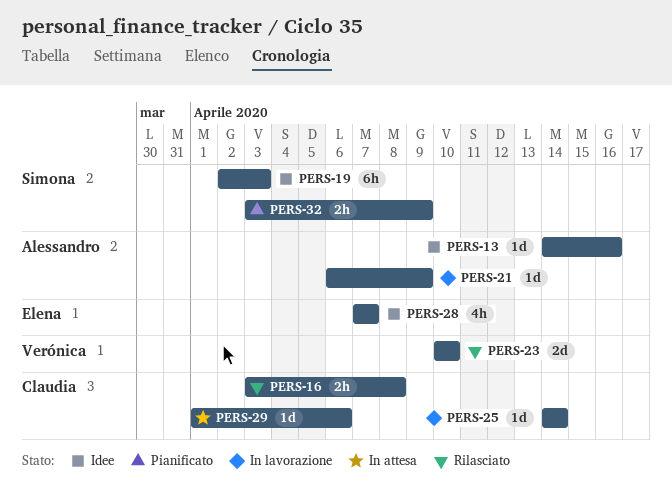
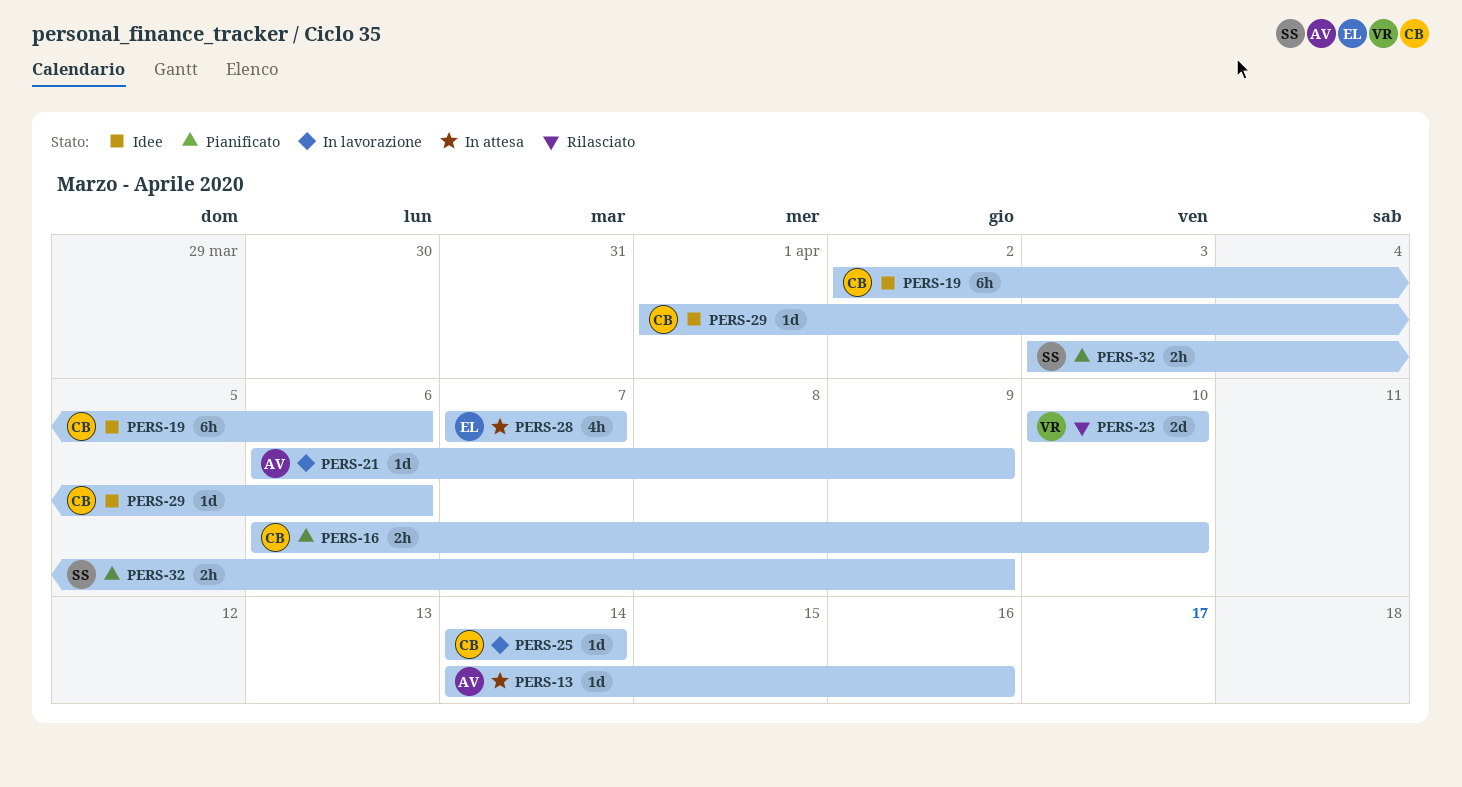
PERS-13, status: Idee -> In attesa
PERS-16, status: Rilasciato -> Pianificato
PERS-16, start: Apr 3 -> Apr 6
PERS-16, due: Apr 8 -> Apr 10
PERS-19, owner: Simona -> Claudia
PERS-19, due: Apr 3 -> Apr 6
PERS-28, status: Idee -> In attesa
PERS-29, status: In attesa -> Idee

